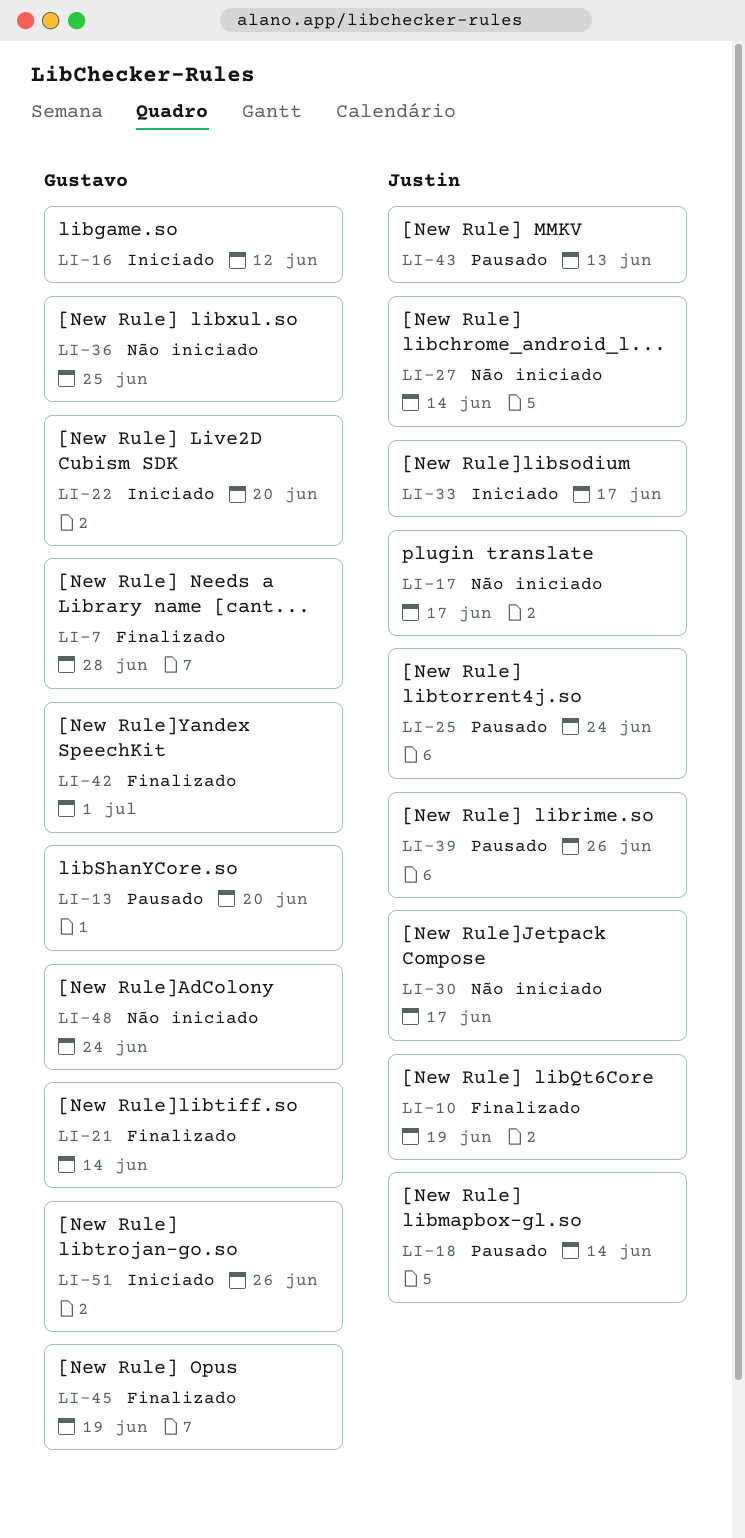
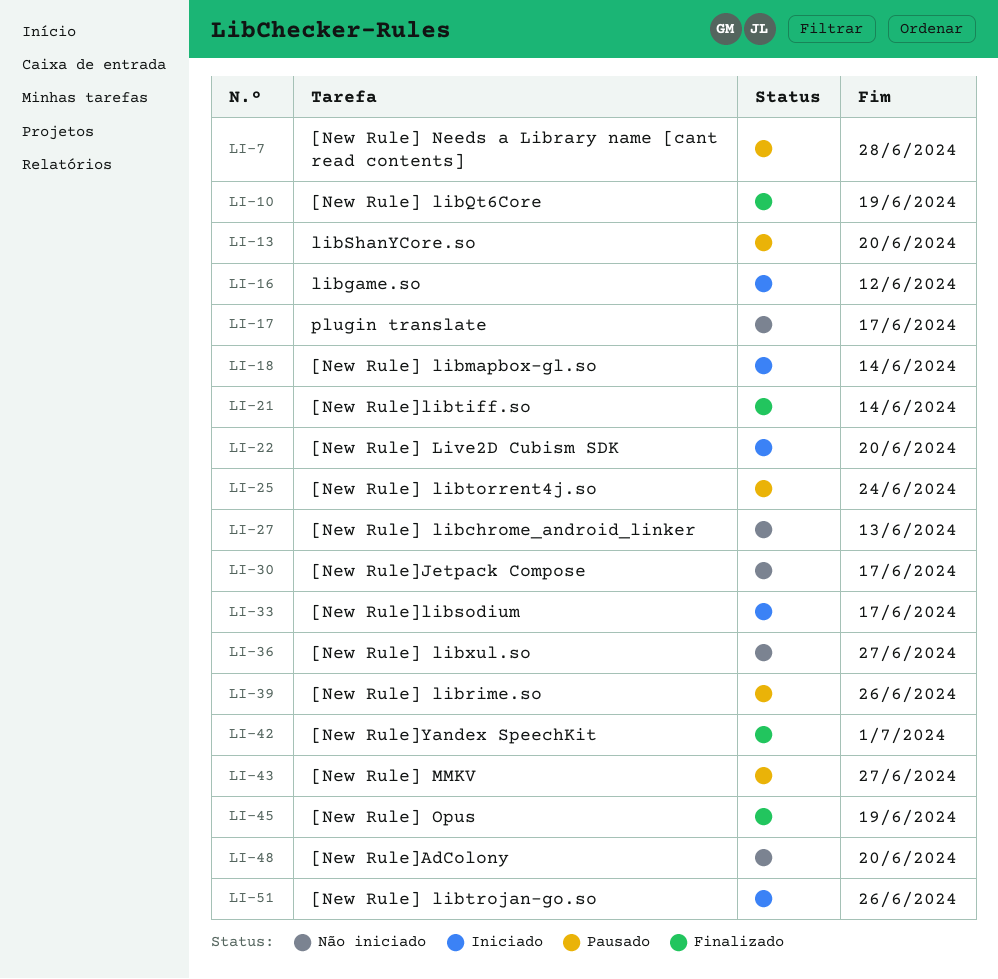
LI-7, status: Finalizado -> Pausado
LI-18, status: Pausado -> Iniciado
LI-27, due: Jun 14 -> Jun 13
LI-36, due: Jun 25 -> Jun 27
LI-43, due: Jun 13 -> Jun 27
LI-48, due: Jun 24 -> Jun 20

